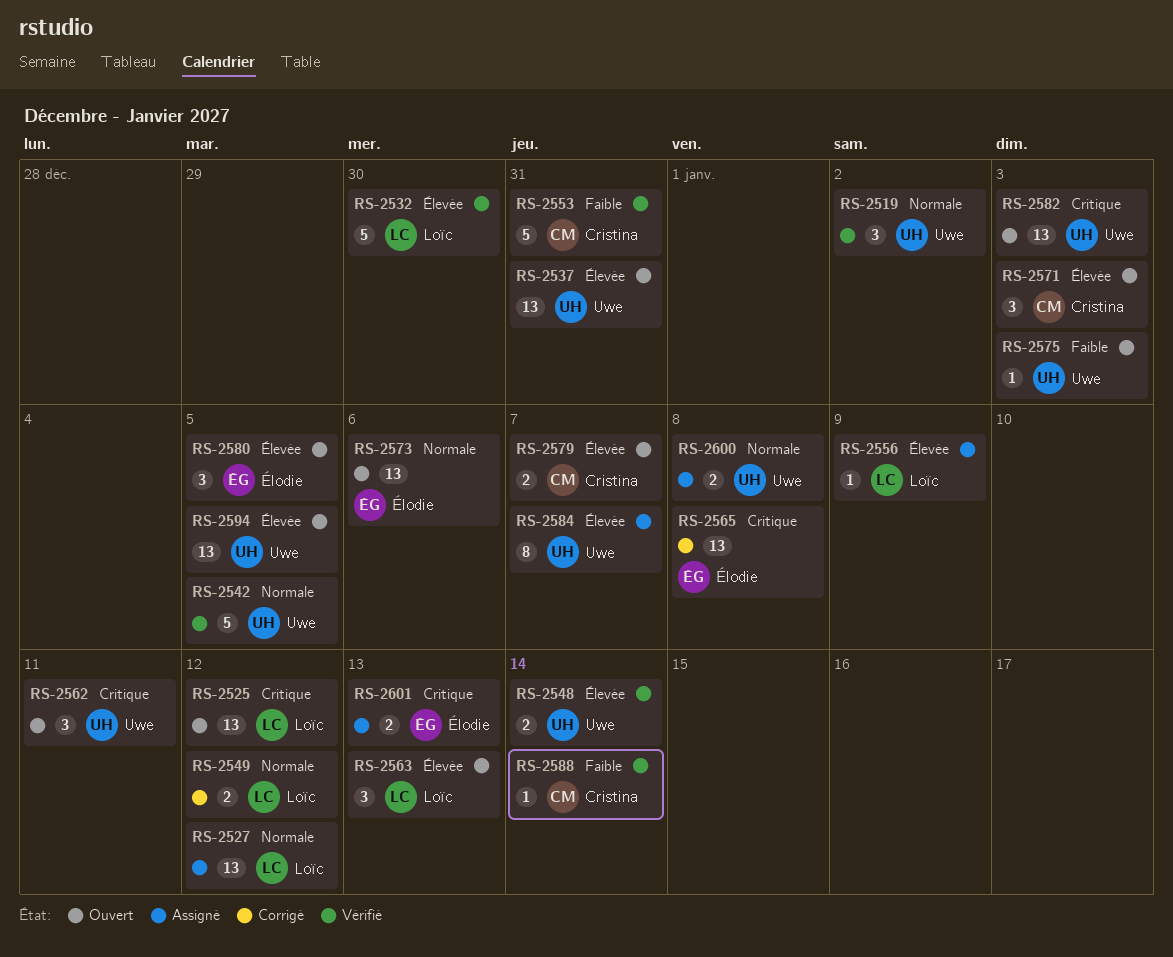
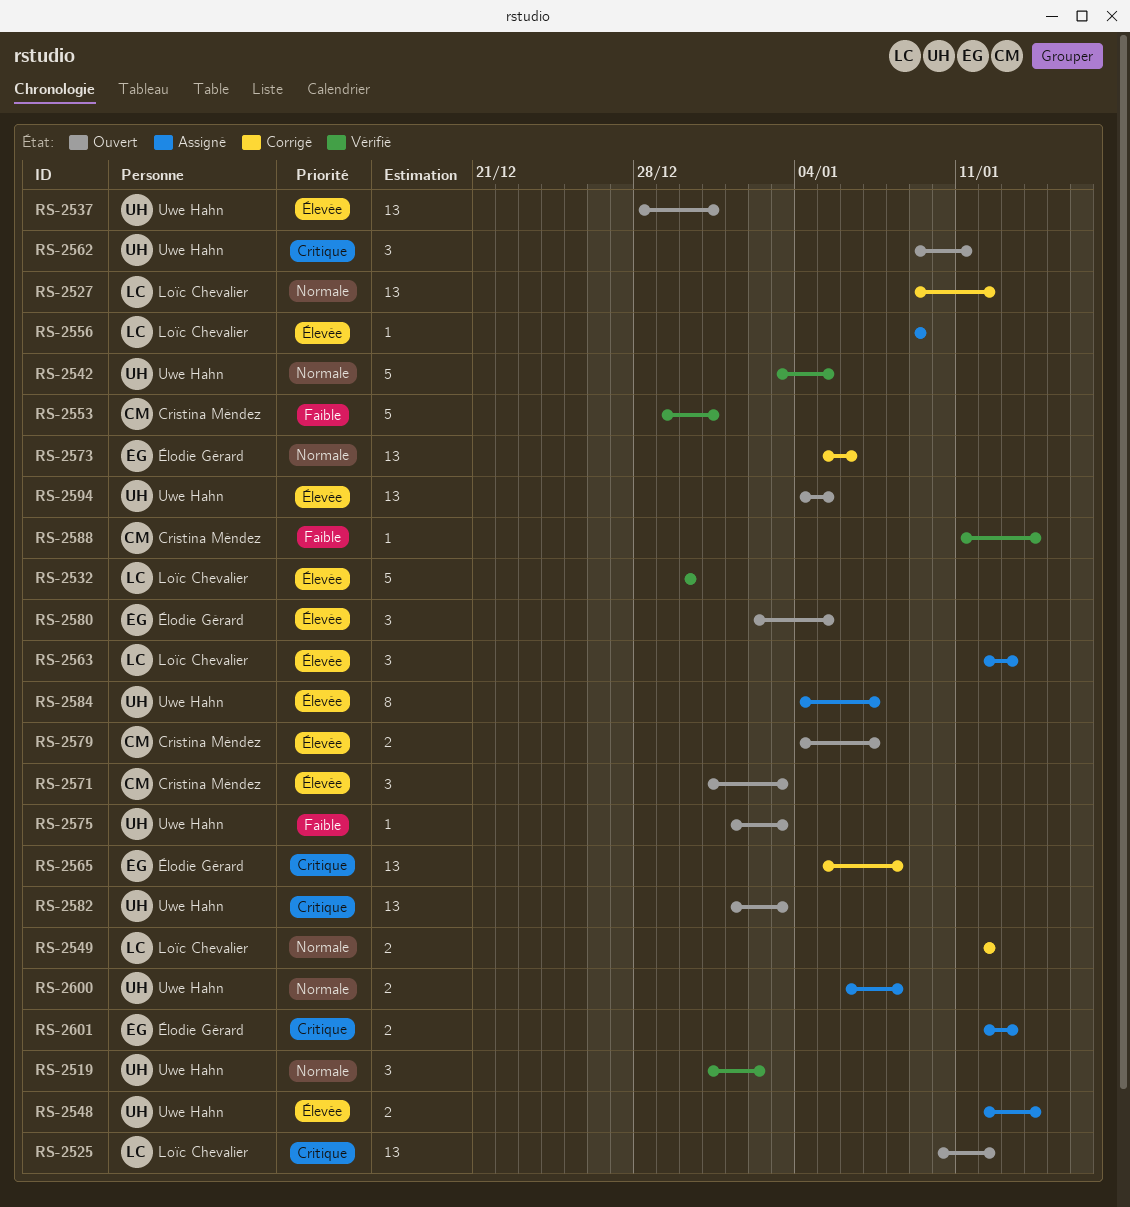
RS-2527, status: Assigné -> Corrigé
RS-2548, status: Vérifié -> Assigné
RS-2563, status: Ouvert -> Assigné
RS-2573, status: Ouvert -> Corrigé

